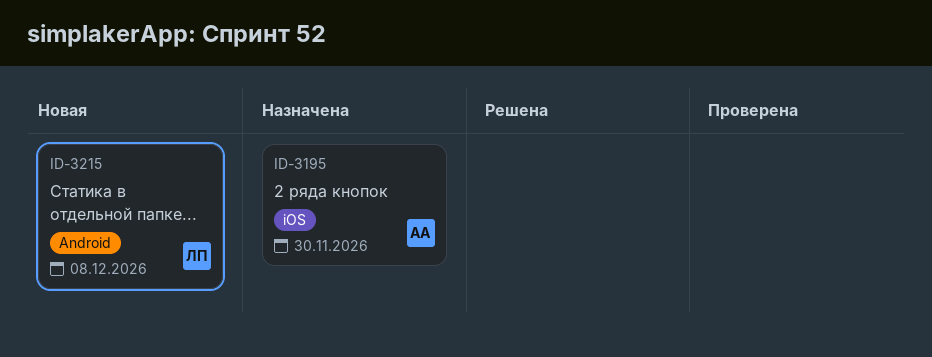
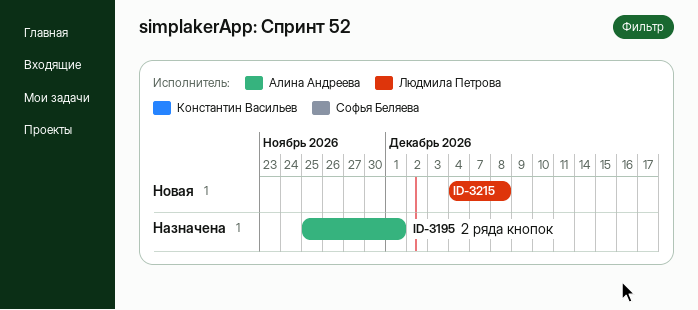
ID-3195, due: Nov 30 -> Dec 1

